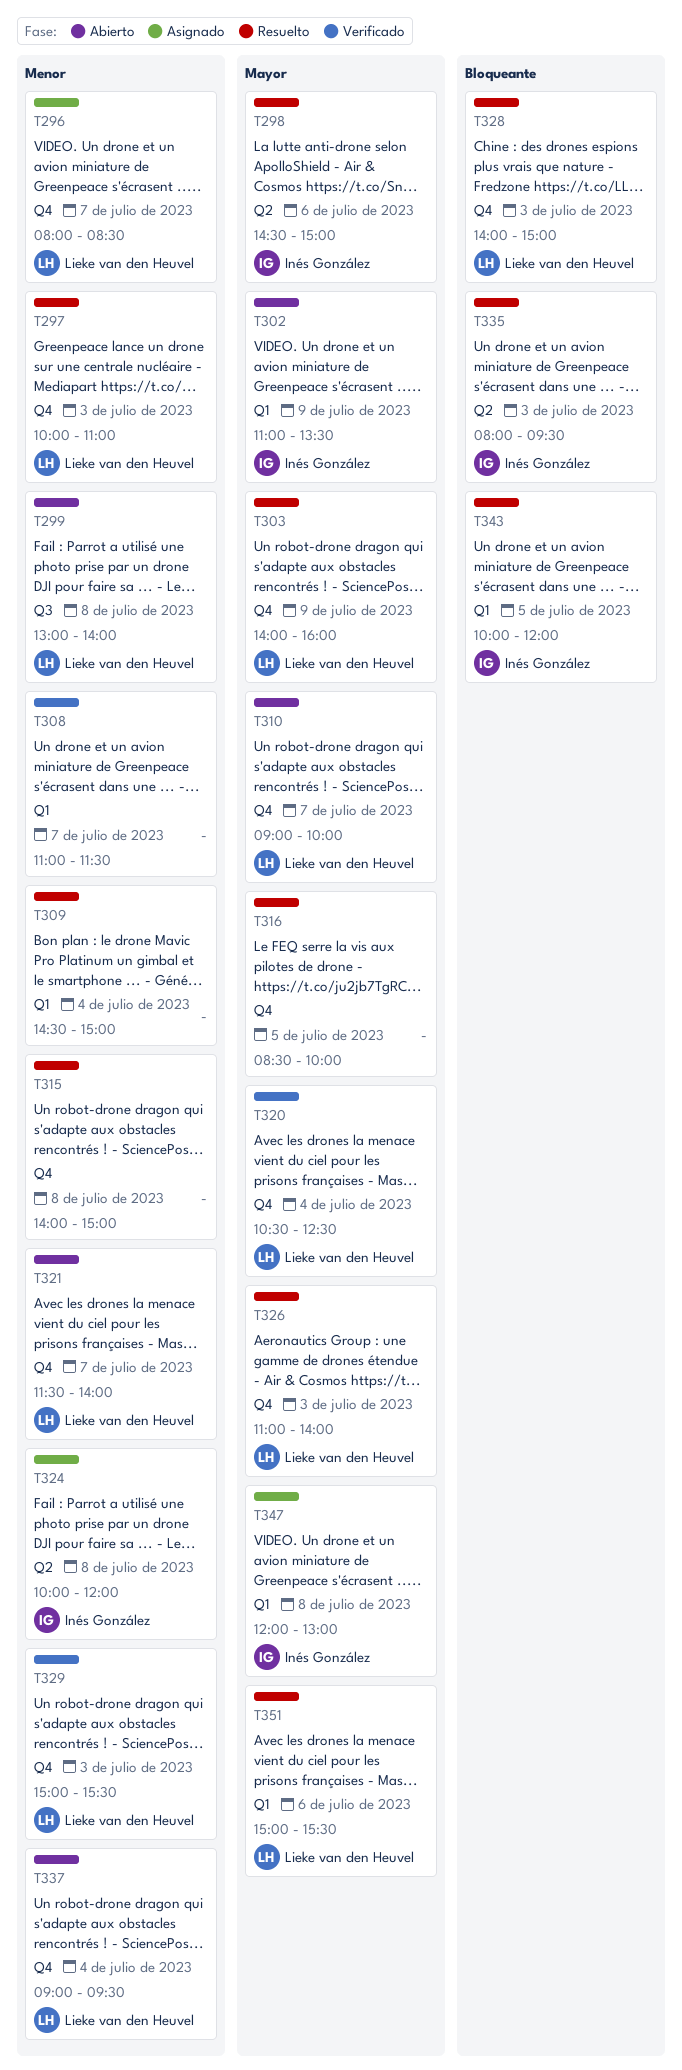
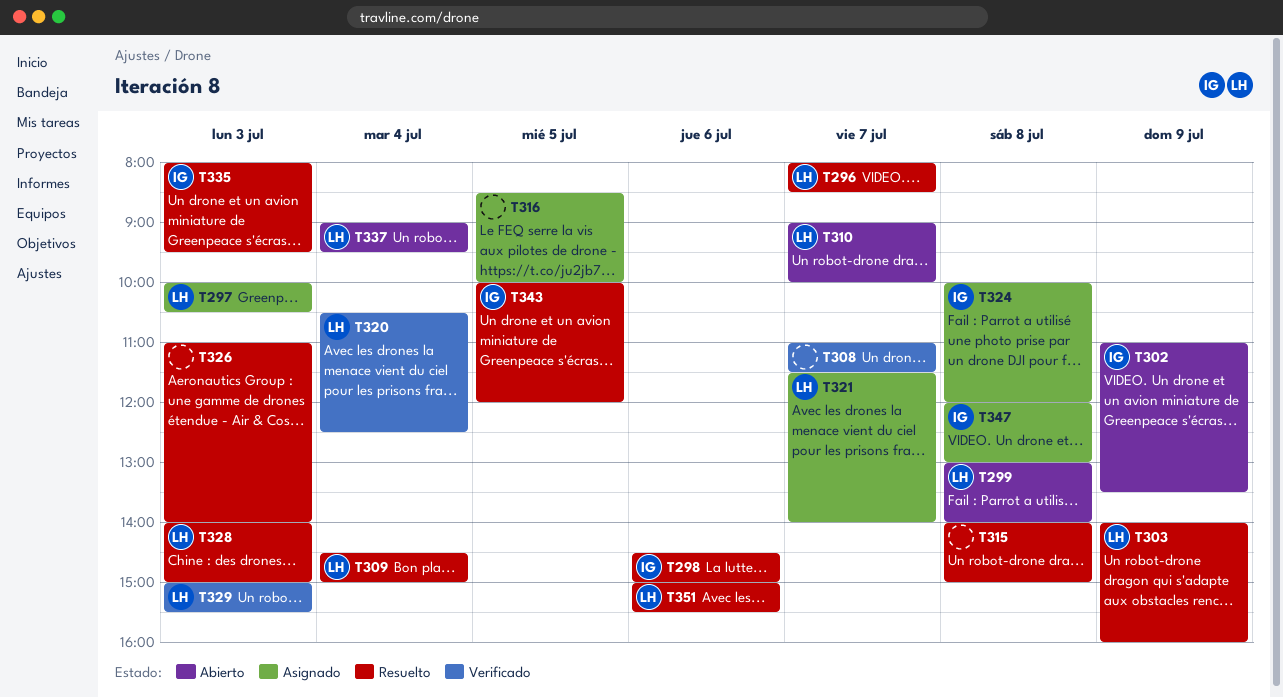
T296, status: Asignado -> Resuelto
T297, status: Resuelto -> Asignado
T297, ends: 11:00 -> 10:30
T309, owner: none -> Lieke van den Heuvel
T316, status: Resuelto -> Asignado
T321, status: Abierto -> Asignado
T326, owner: Lieke van den Heuvel -> none

